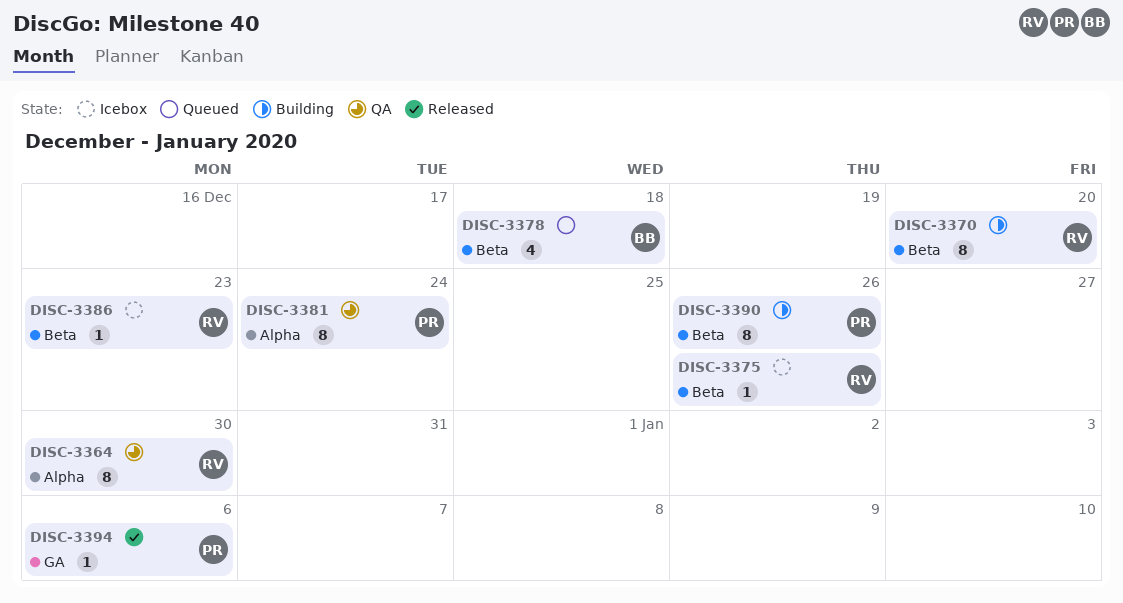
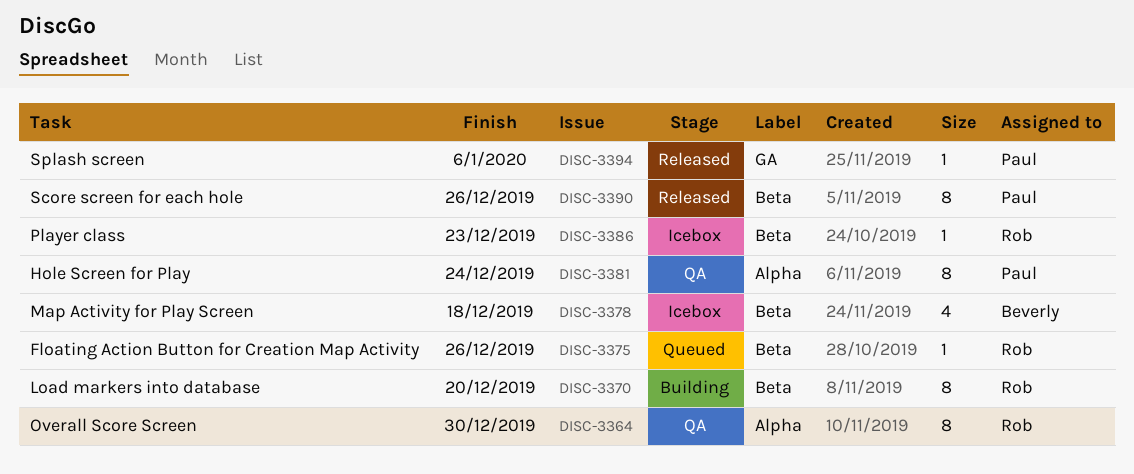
DISC-3375, status: Icebox -> Queued
DISC-3378, status: Queued -> Icebox
DISC-3390, status: Building -> Released

